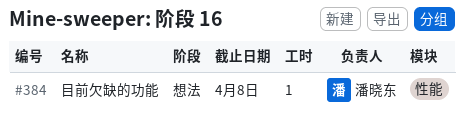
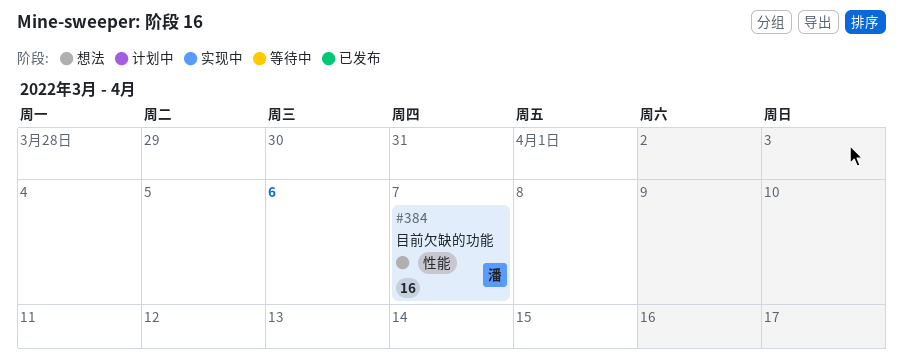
#384, estimate: 1 -> 16
#384, due: Apr 8 -> Apr 7

